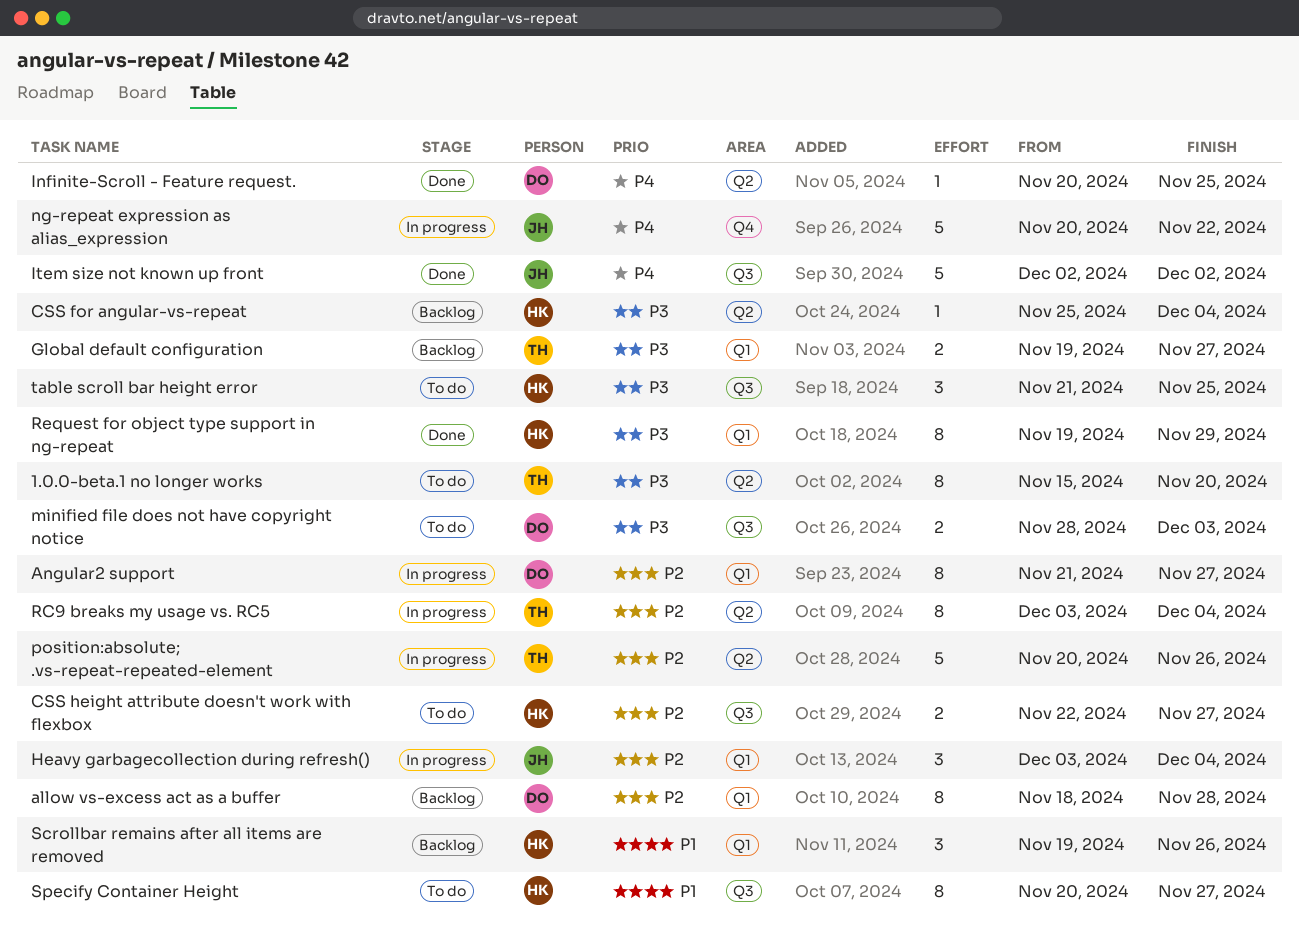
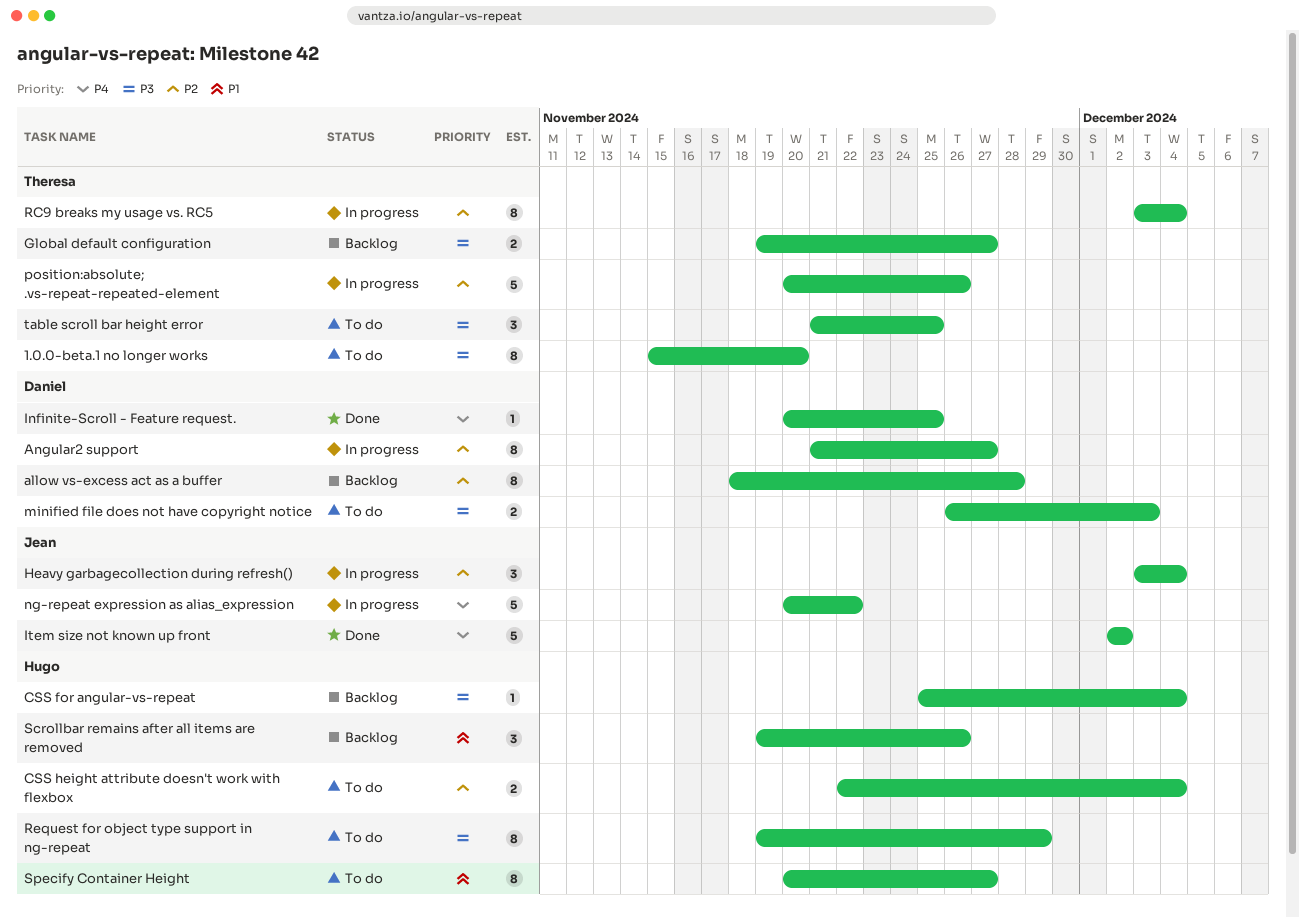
CSS height attribute doesn't work with flexbox, due: Nov 27 -> Dec 4
minified file does not have copyright notice, start: Nov 28 -> Nov 26
Request for object type support in ng-repeat, status: Done -> To do
table scroll bar height error, owner: Hugo -> Theresa

